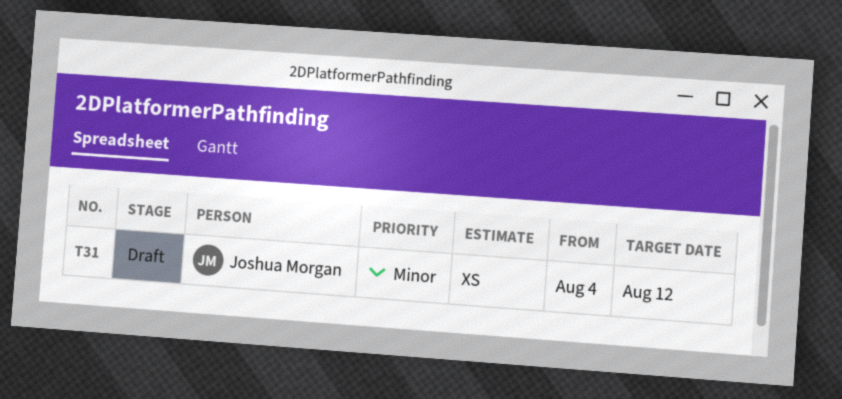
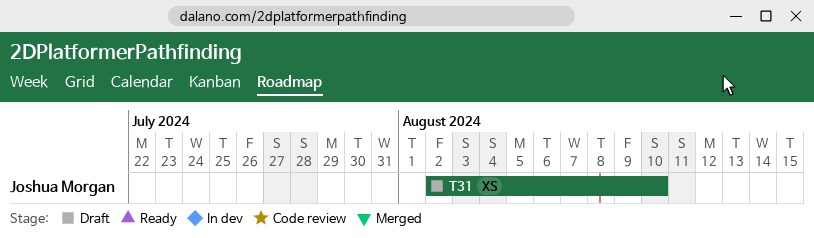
T31, start: Aug 4 -> Aug 2
T31, due: Aug 12 -> Aug 10

